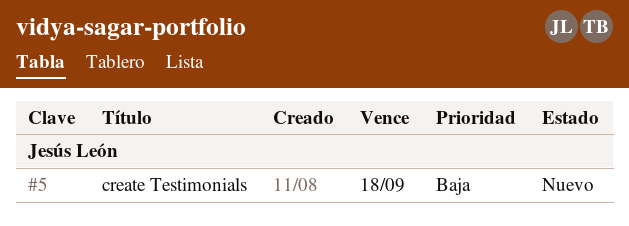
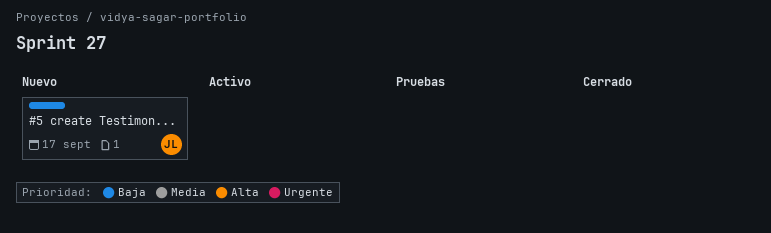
#5, due: Sep 18 -> Sep 17

